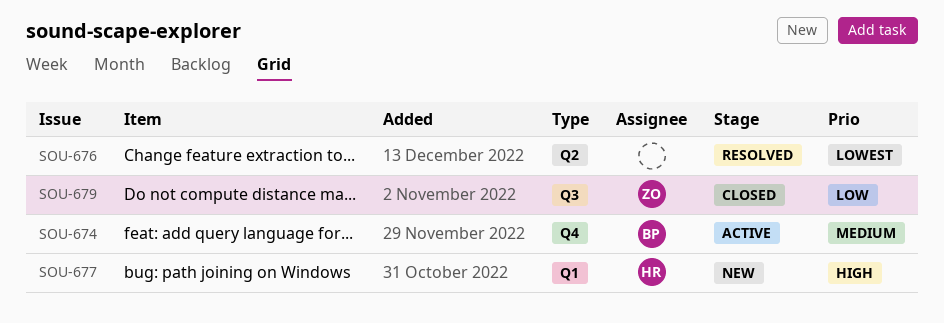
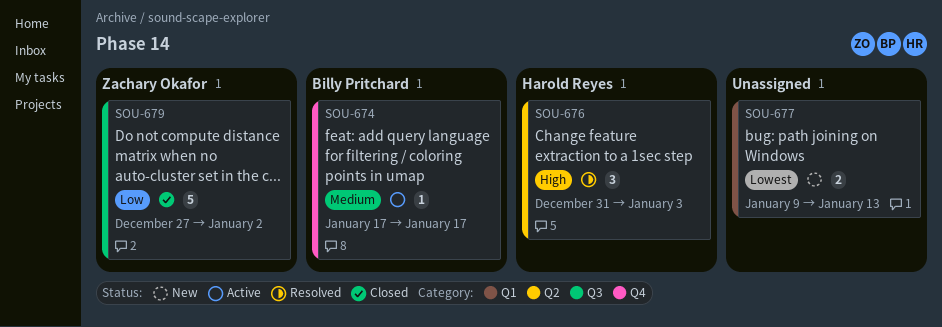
SOU-676, owner: none -> Harold Reyes
SOU-676, priority: Lowest -> High
SOU-677, owner: Harold Reyes -> none
SOU-677, priority: High -> Lowest

